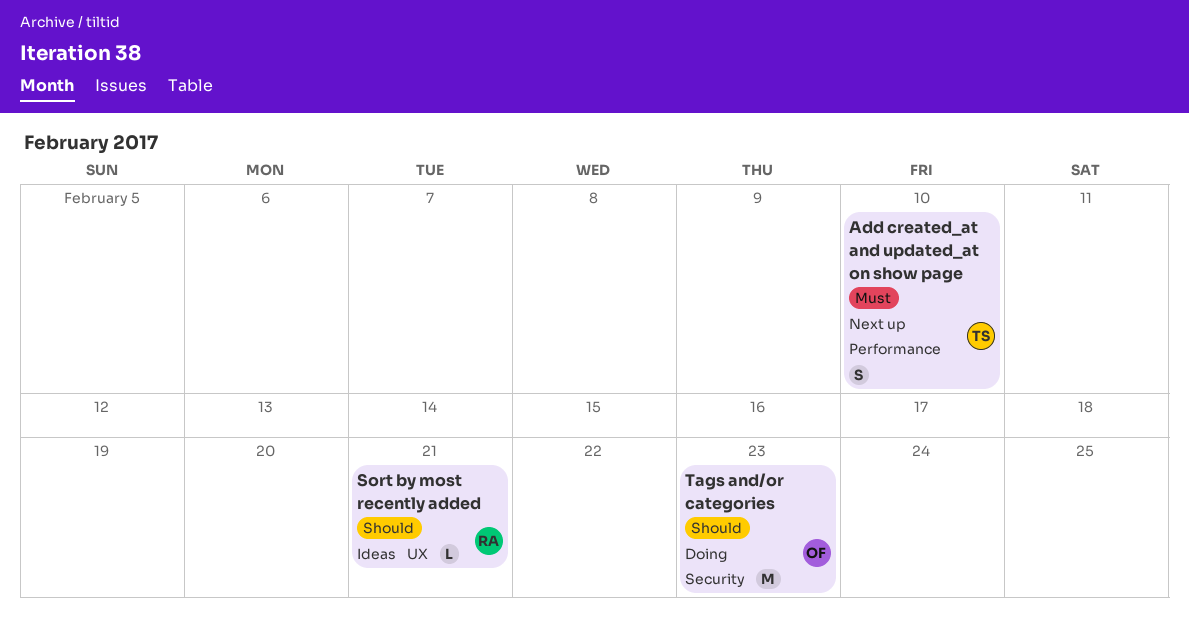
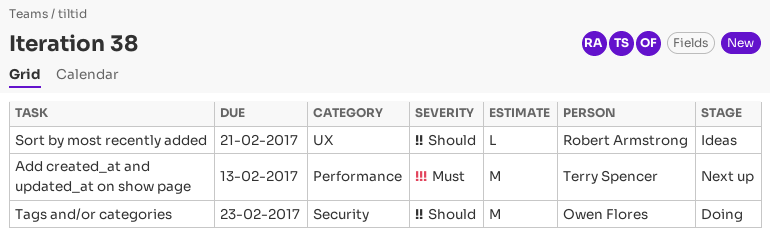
Add created_at and updated_at on show page, estimate: S -> M
Add created_at and updated_at on show page, due: Feb 10 -> Feb 13

